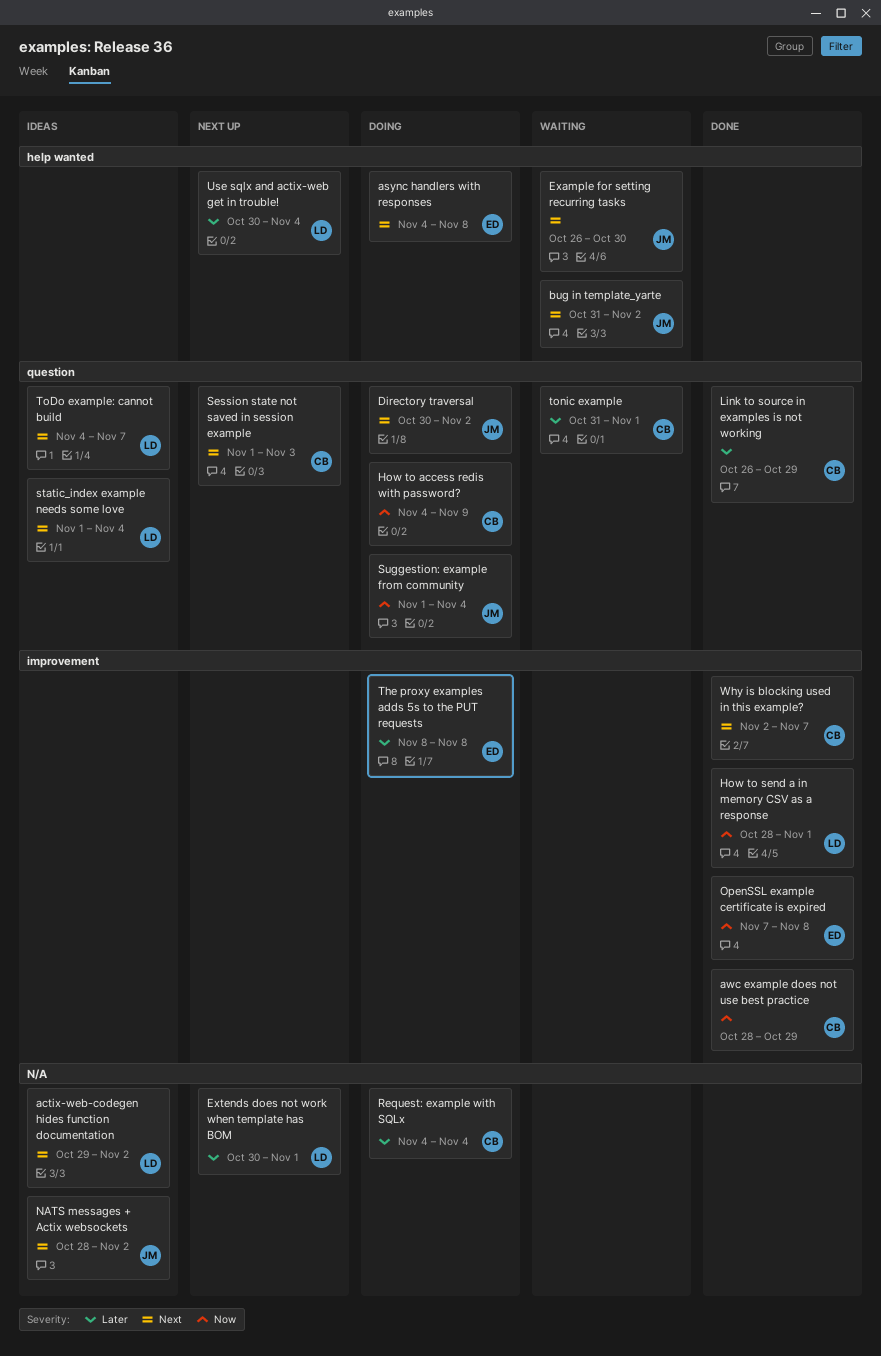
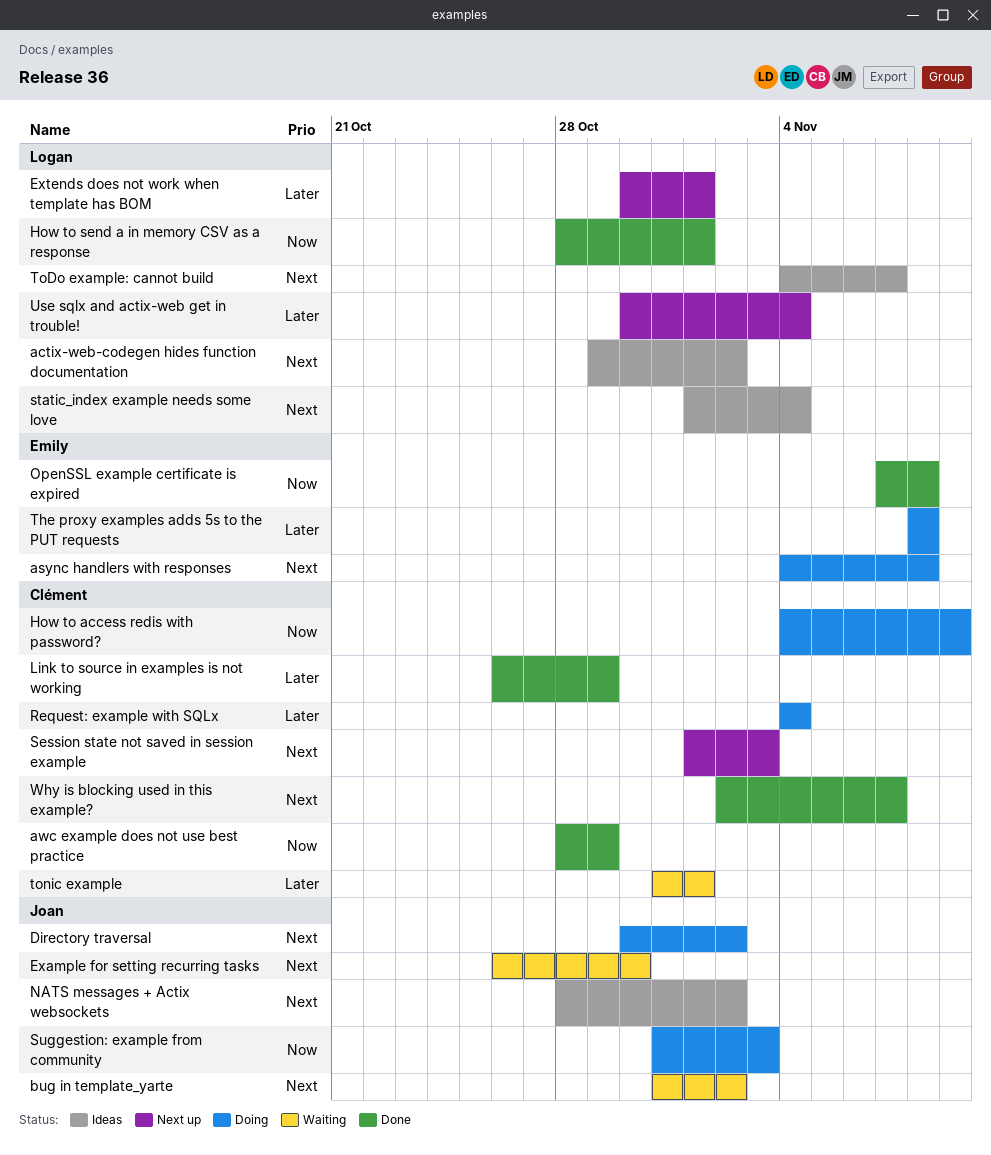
Suggestion: example from community, start: Nov 1 -> Oct 31
Suggestion: example from community, due: Nov 4 -> Nov 3

